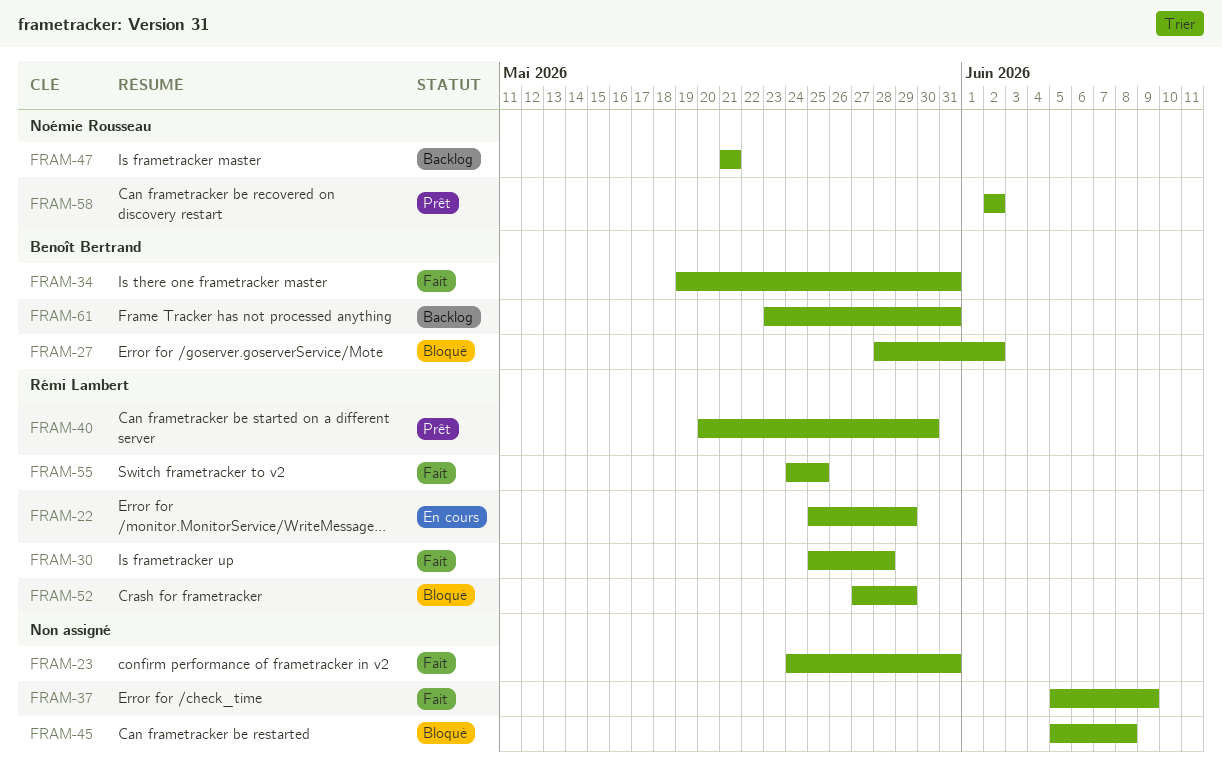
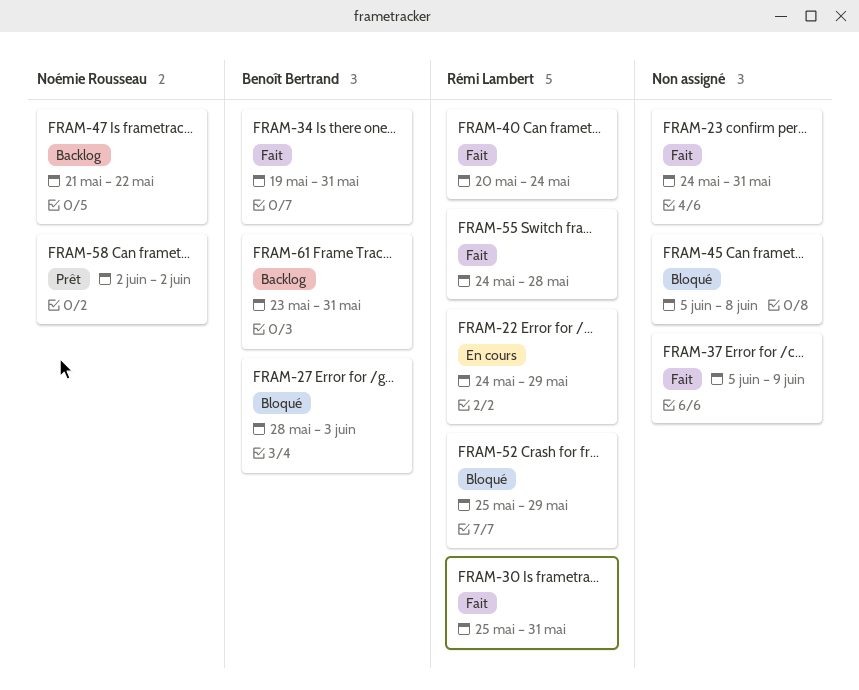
FRAM-22, start: May 25 -> May 24
FRAM-27, due: Jun 2 -> Jun 3
FRAM-30, due: May 28 -> May 31
FRAM-40, status: Prêt -> Fait
FRAM-40, due: May 30 -> May 24
FRAM-47, due: May 21 -> May 22
FRAM-52, start: May 27 -> May 25
FRAM-55, due: May 25 -> May 28

